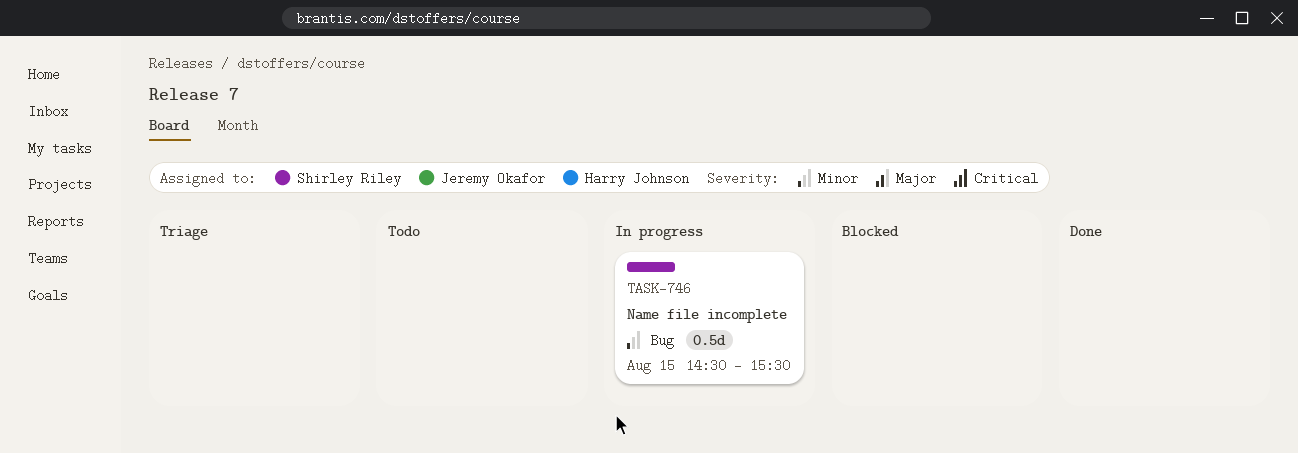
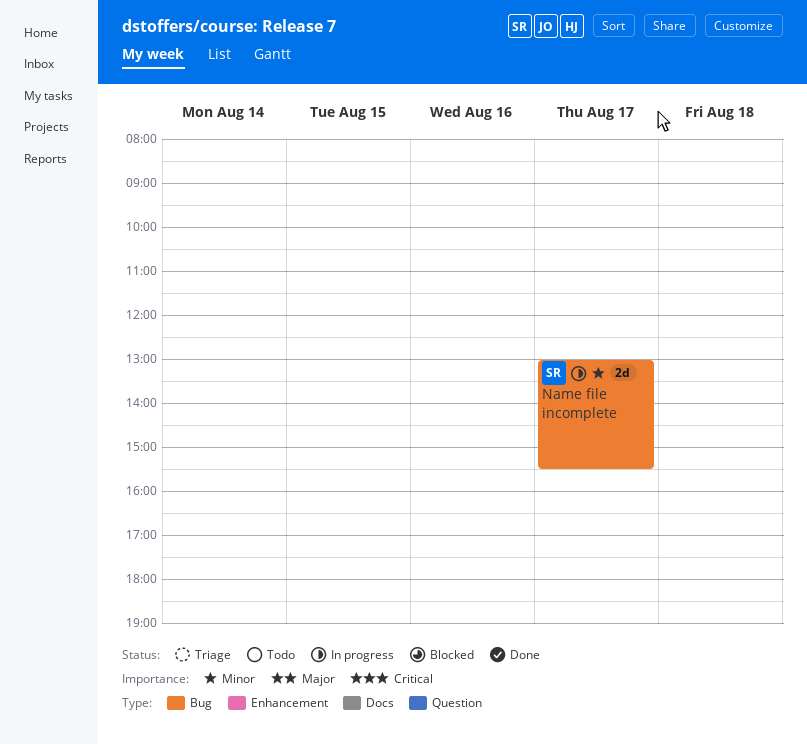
Name file incomplete, estimate: 0.5d -> 2d
Name file incomplete, day: Aug 15 -> Aug 17
Name file incomplete, begins: 14:30 -> 13:00

